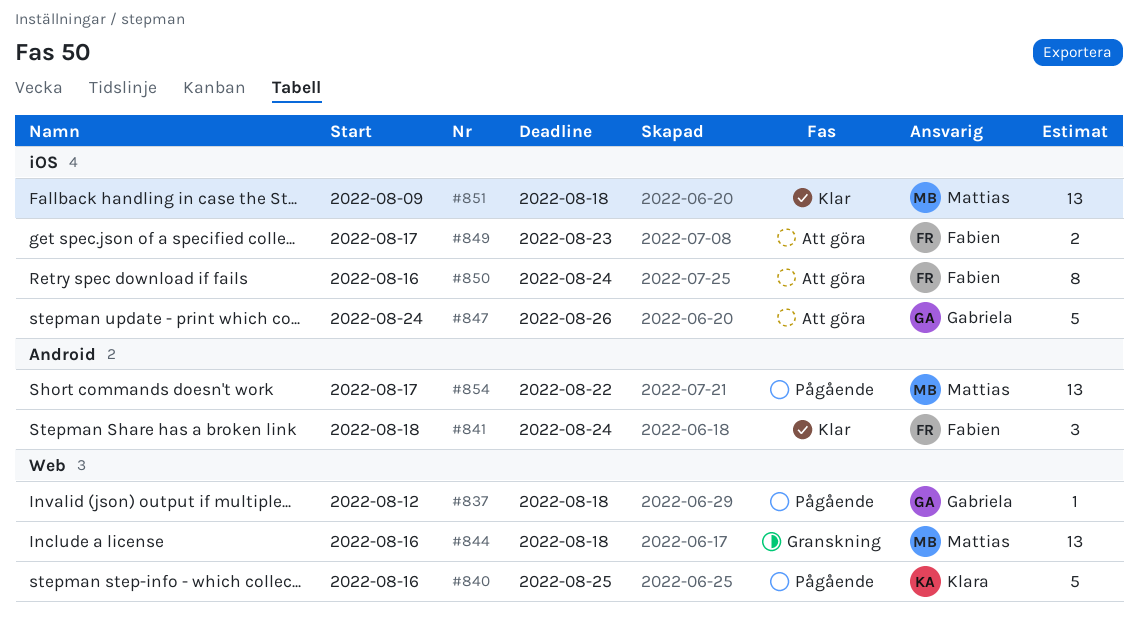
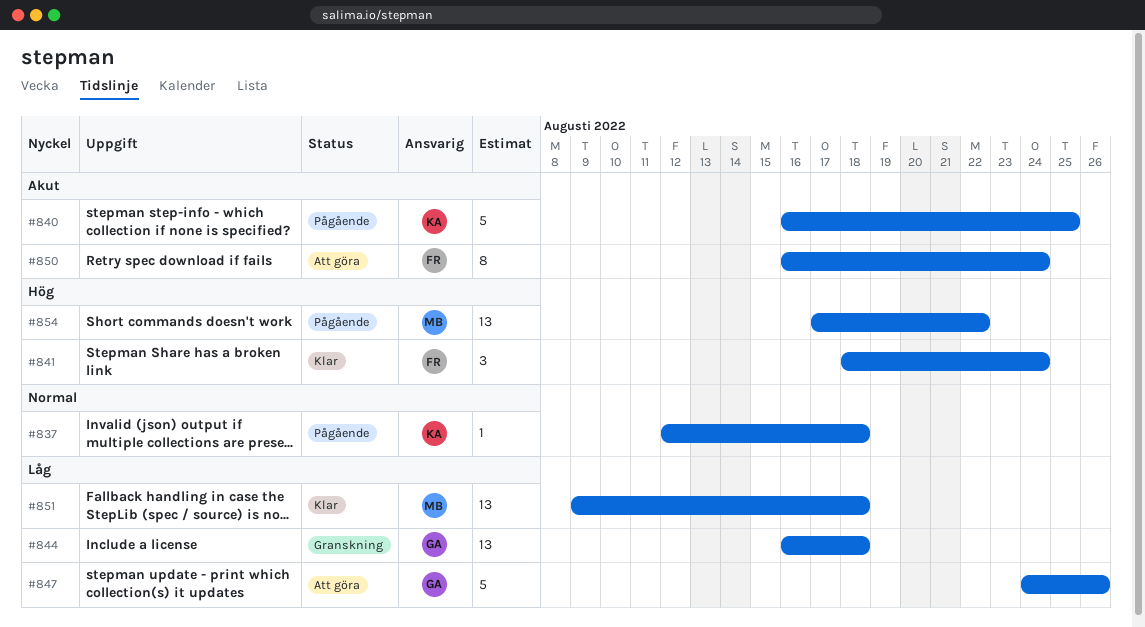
#837, owner: Gabriela -> Klara
#844, owner: Mattias -> Gabriela
#849: present -> none

